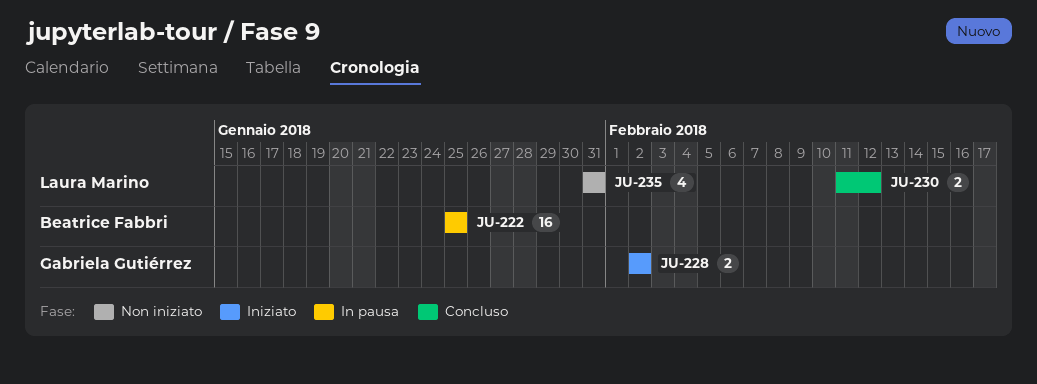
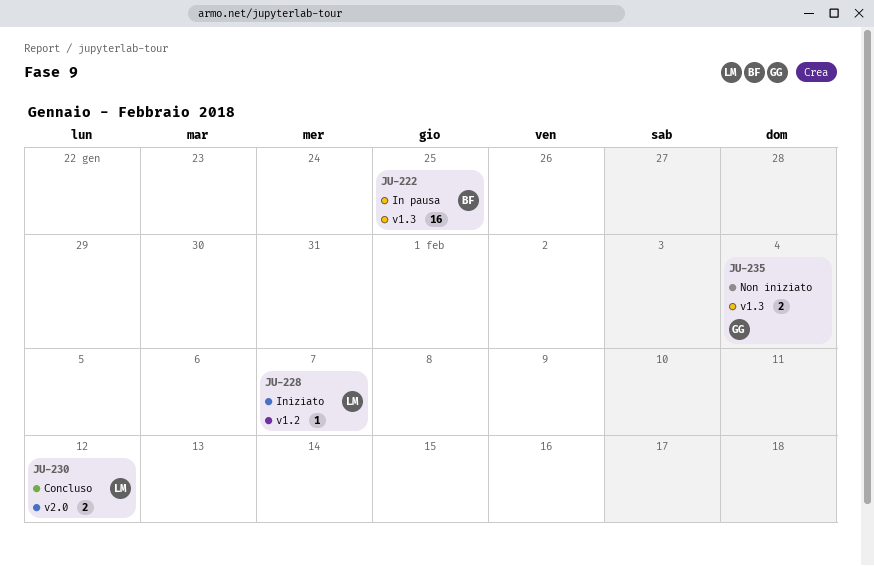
JU-228, owner: Gabriela Gutiérrez -> Laura Marino
JU-228, estimate: 2 -> 1
JU-228, due: Feb 2 -> Feb 7
JU-235, owner: Laura Marino -> Gabriela Gutiérrez
JU-235, estimate: 4 -> 2
JU-235, due: Jan 31 -> Feb 4

